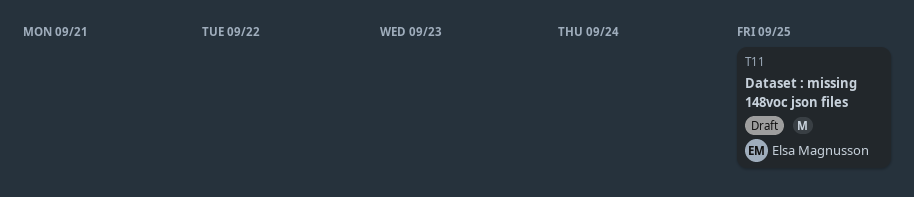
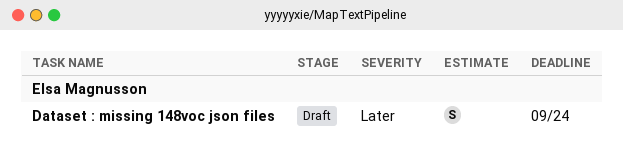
Dataset : missing 148voc json files, estimate: M -> S
Dataset : missing 148voc json files, due: Sep 25 -> Sep 24

